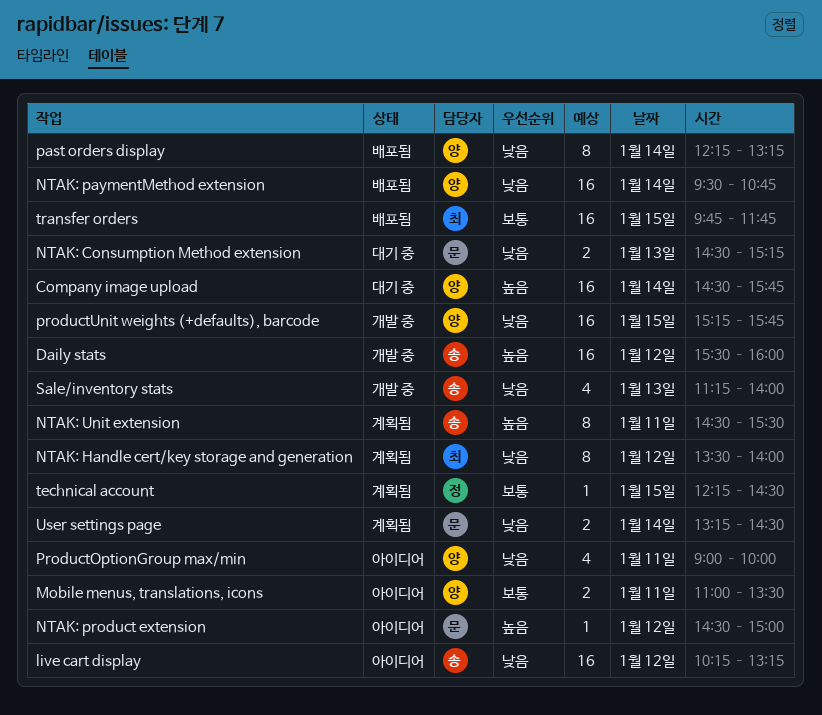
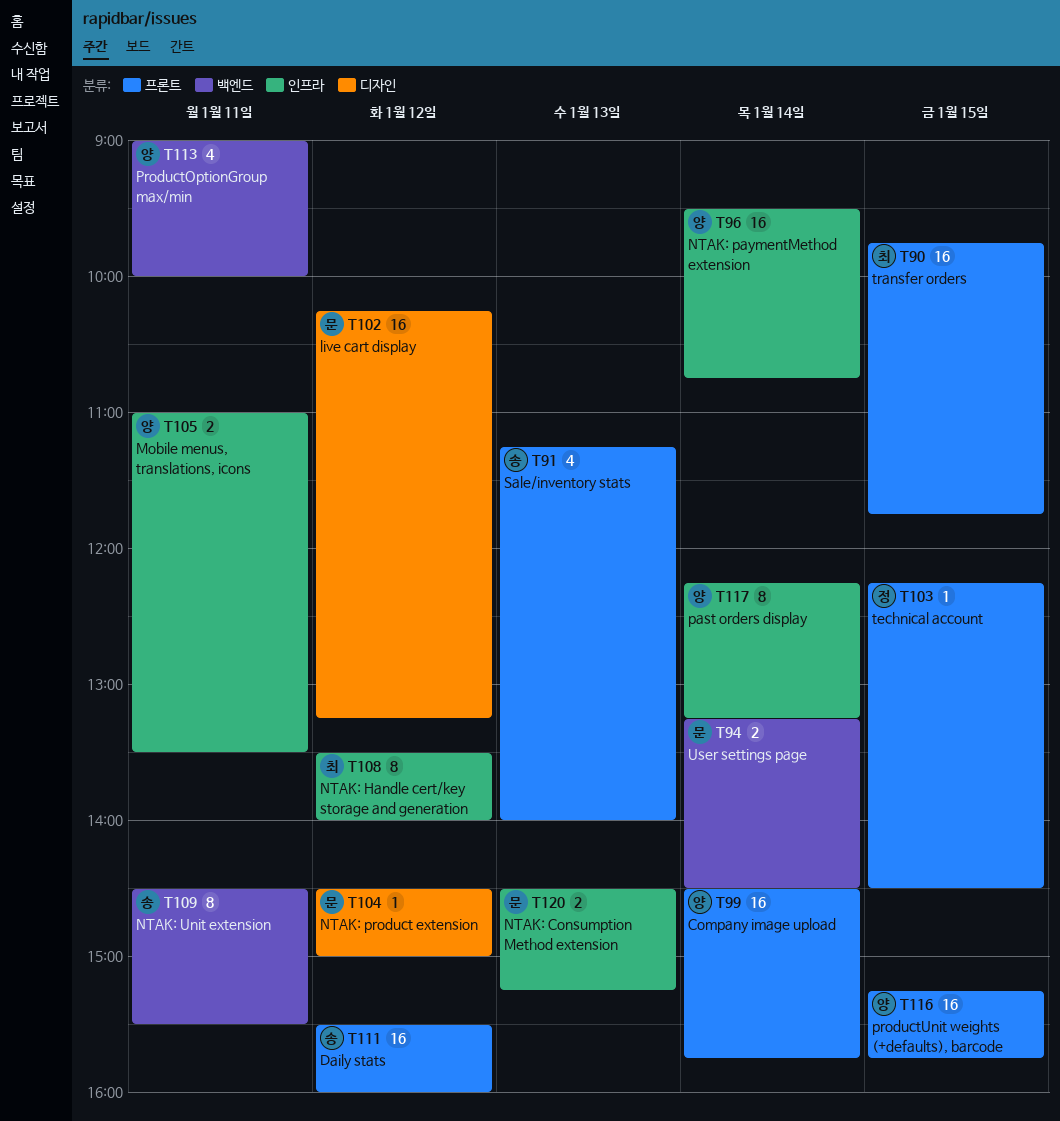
live cart display, owner: 송 -> 문

